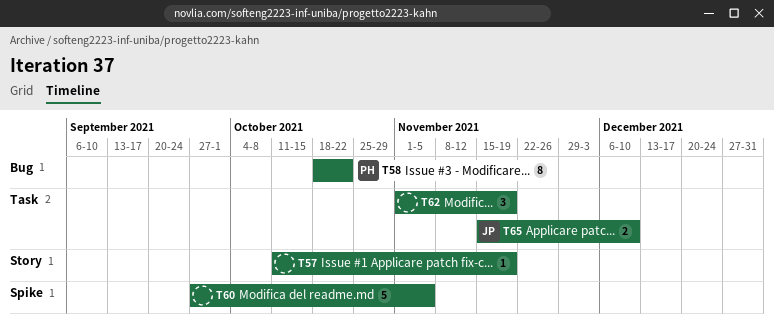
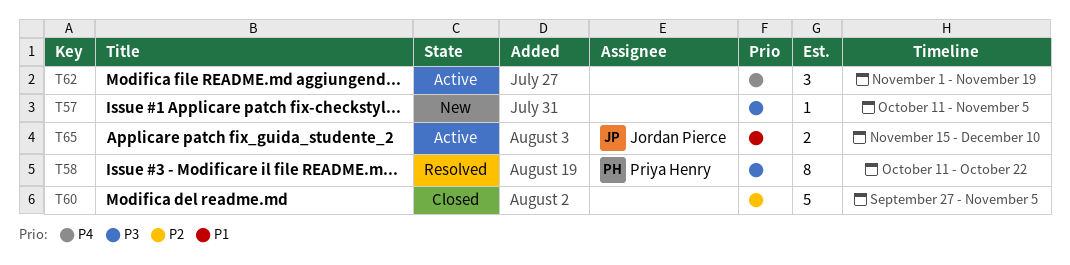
T57, due: Nov 19 -> Nov 5
T58, start: Oct 18 -> Oct 11

